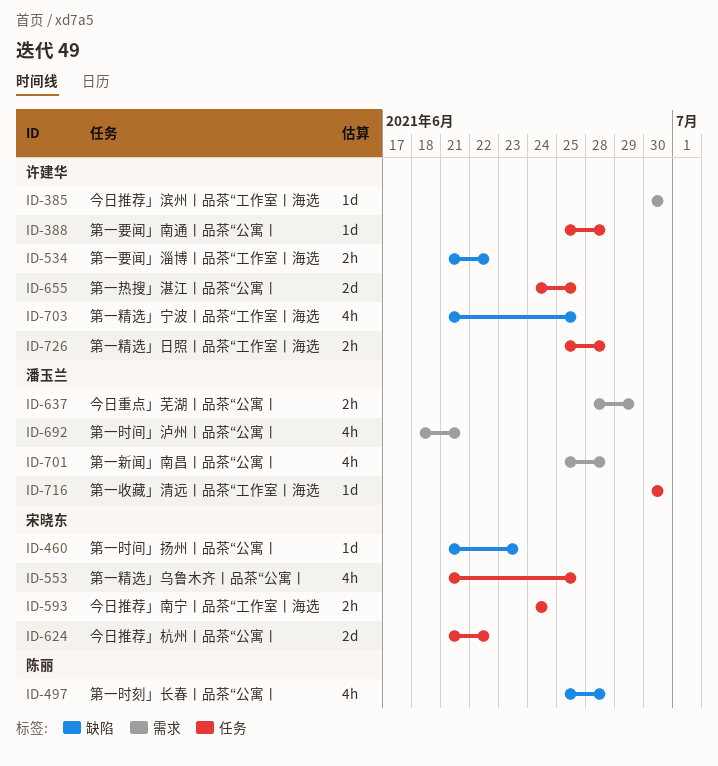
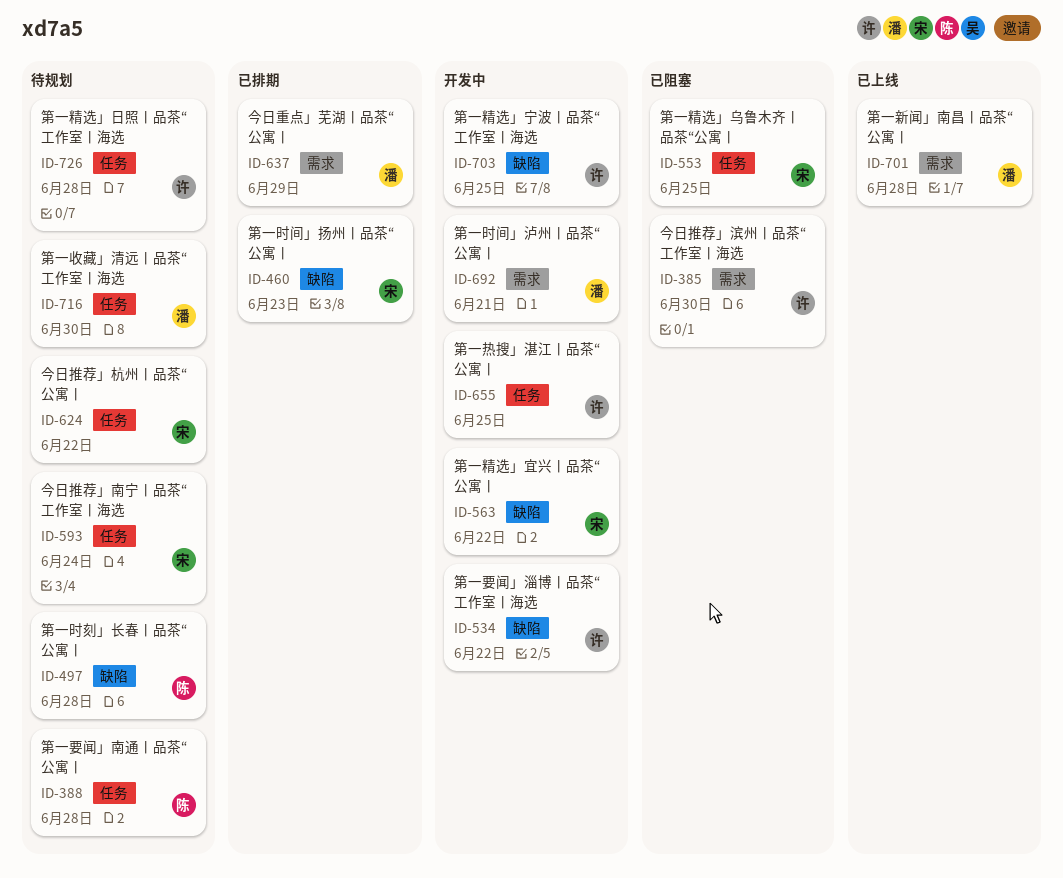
ID-388, owner: 许建华 -> 陈丽
ID-563: none -> present

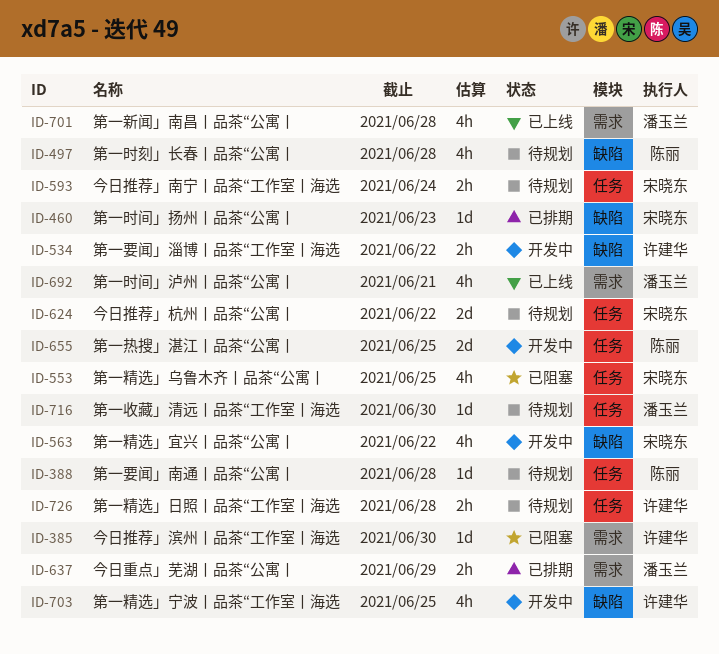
ID-655, owner: 许建华 -> 陈丽
ID-692, status: 开发中 -> 已上线

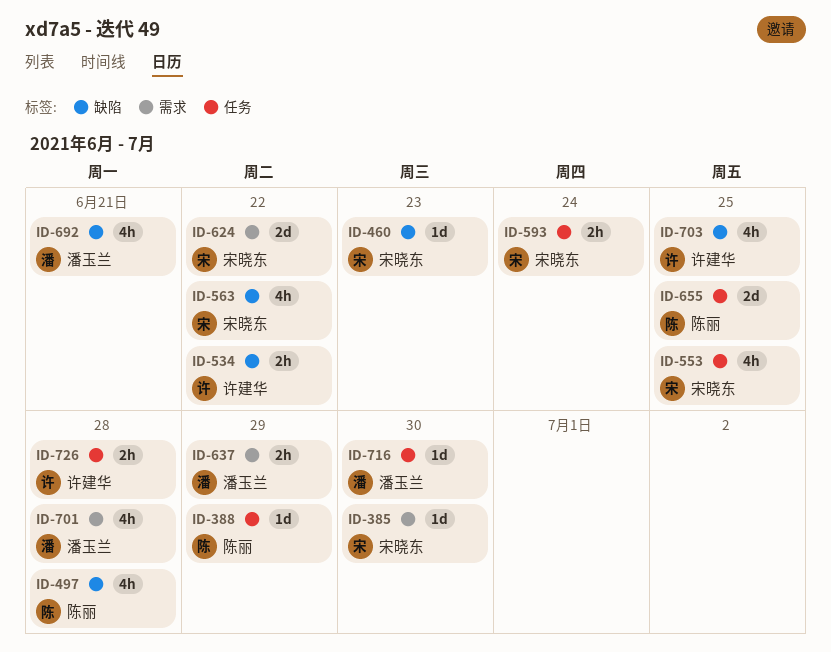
ID-385, owner: 许建华 -> 宋晓东
ID-388, due: Jun 28 -> Jun 29
ID-624, label: 任务 -> 需求
ID-692, label: 需求 -> 缺陷

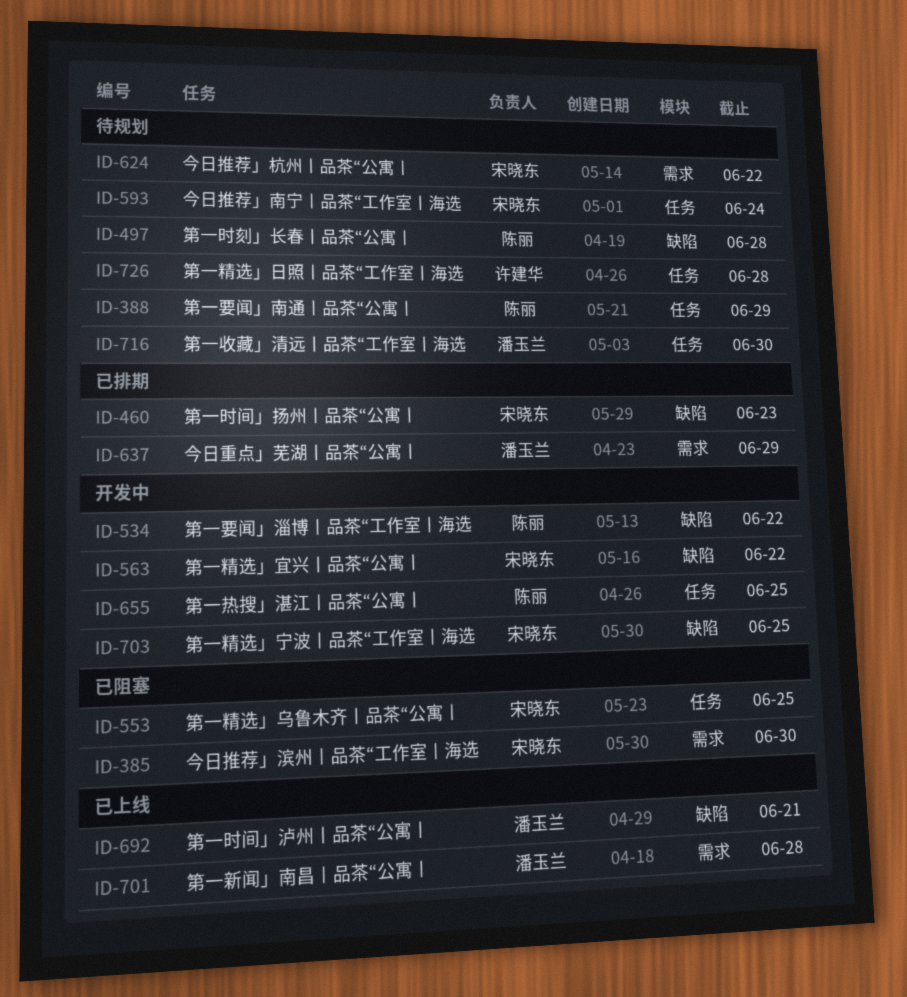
ID-534, owner: 许建华 -> 陈丽
ID-703, owner: 许建华 -> 宋晓东

